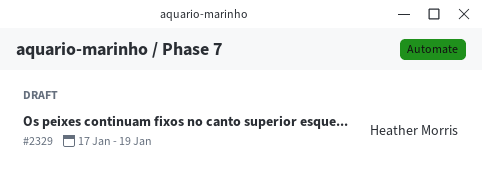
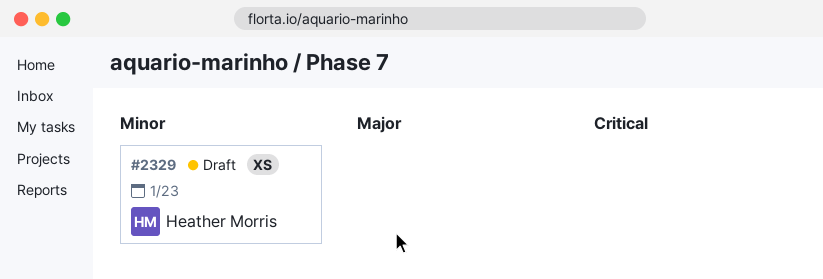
#2329, due: Jan 19 -> Jan 23

